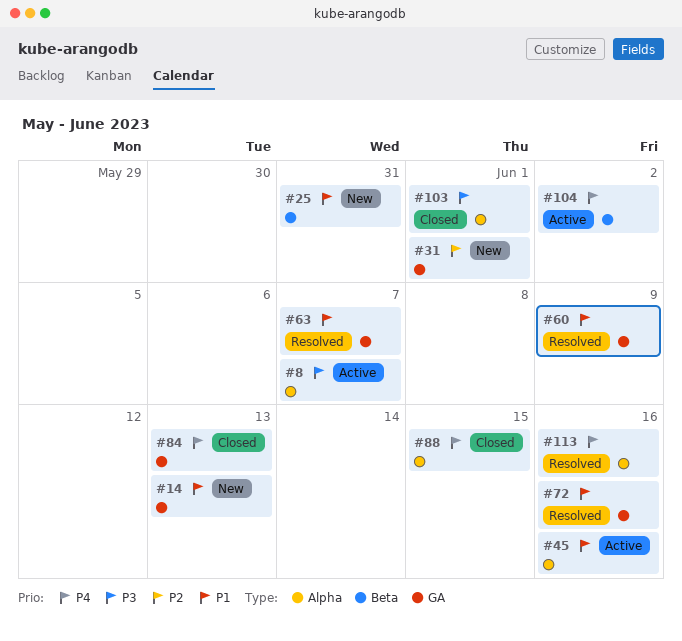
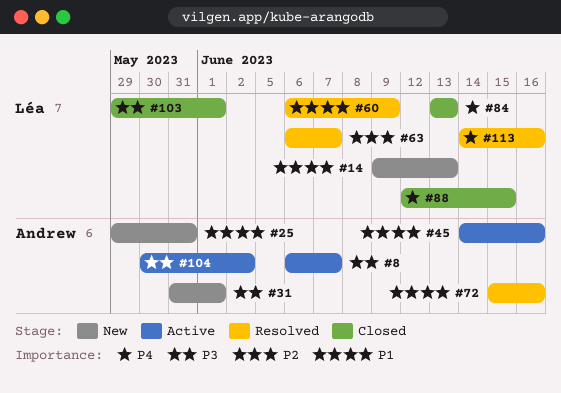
#31, priority: P2 -> P3
#63, priority: P1 -> P2
#104, priority: P4 -> P3

